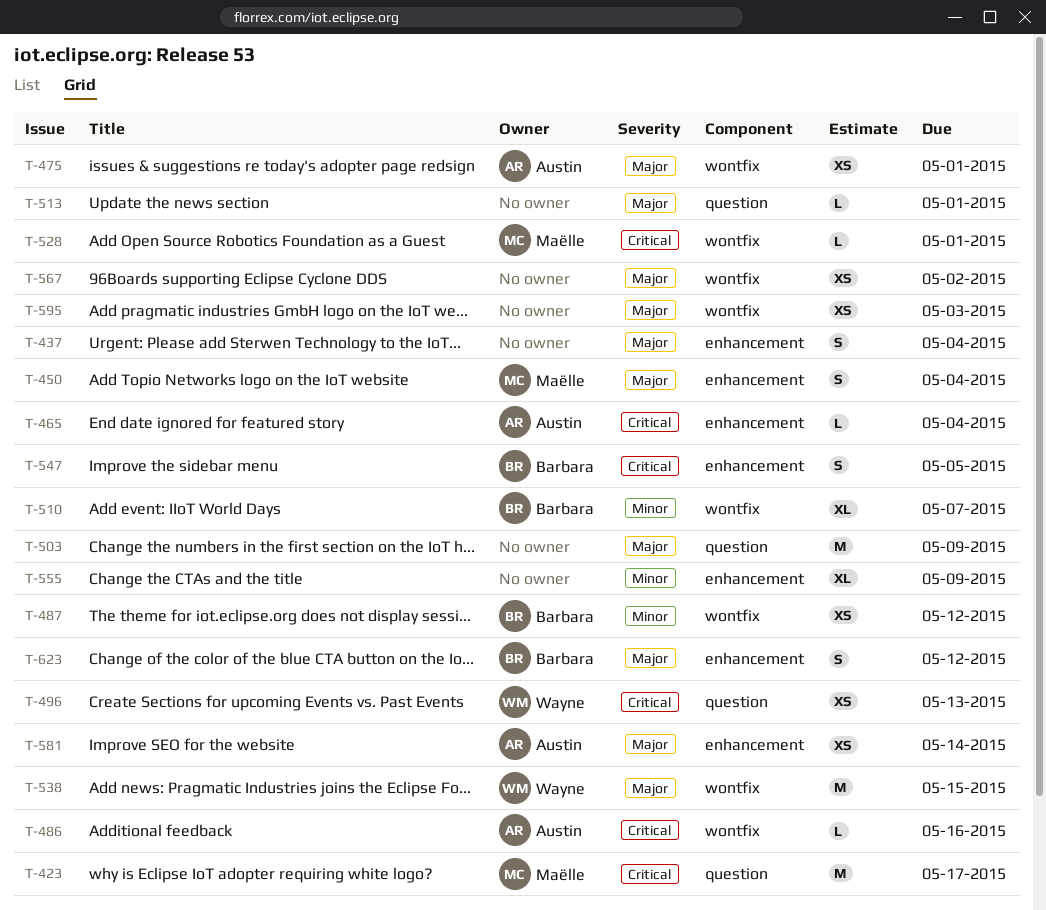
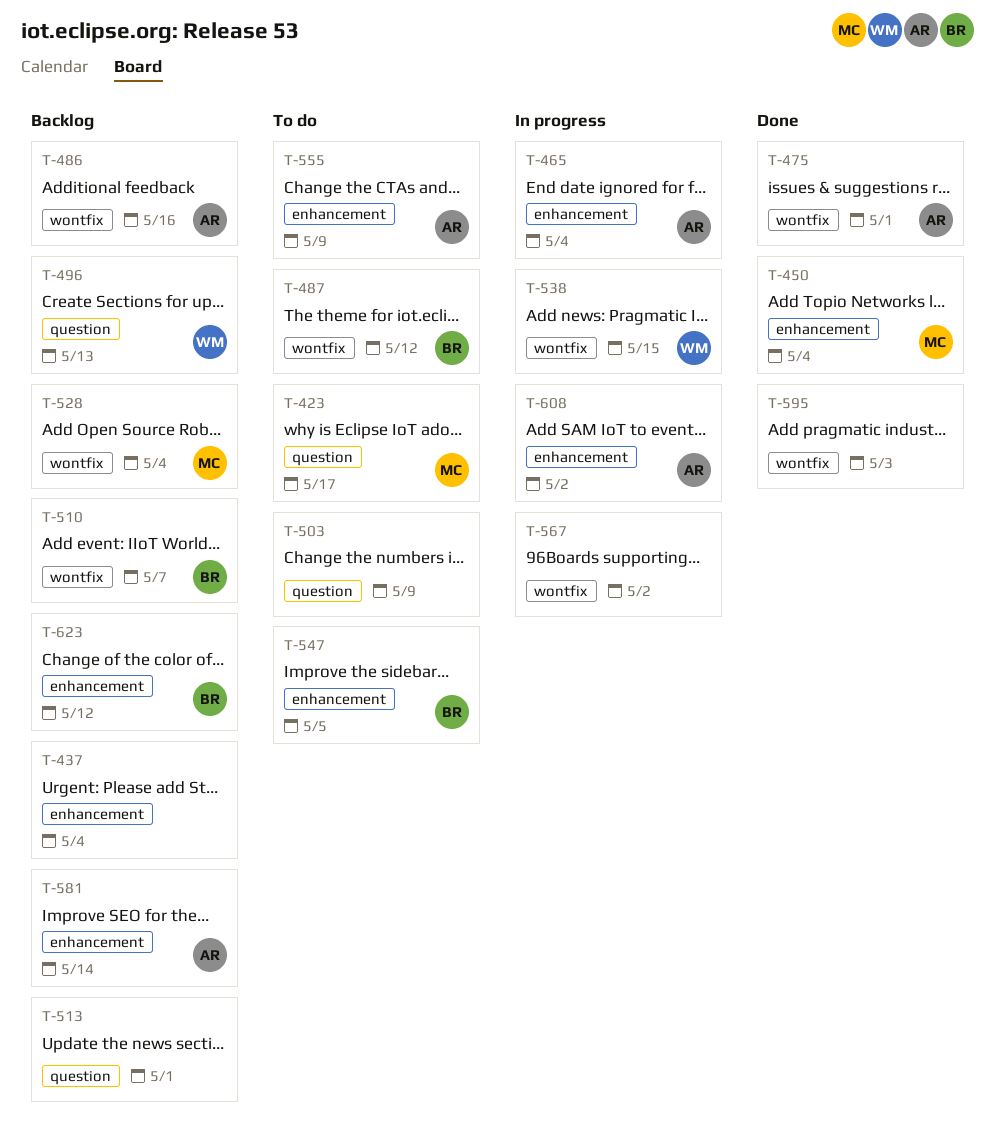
T-528, due: May 1 -> May 4
T-555, owner: none -> Austin
T-608: none -> present

